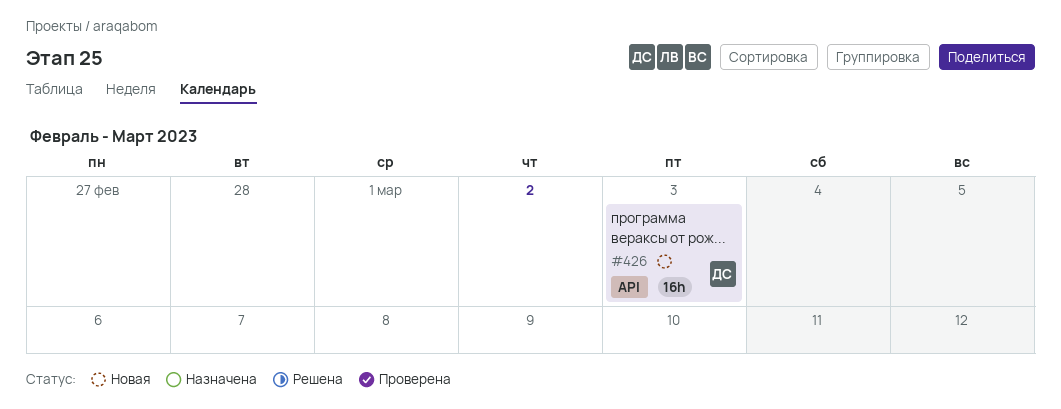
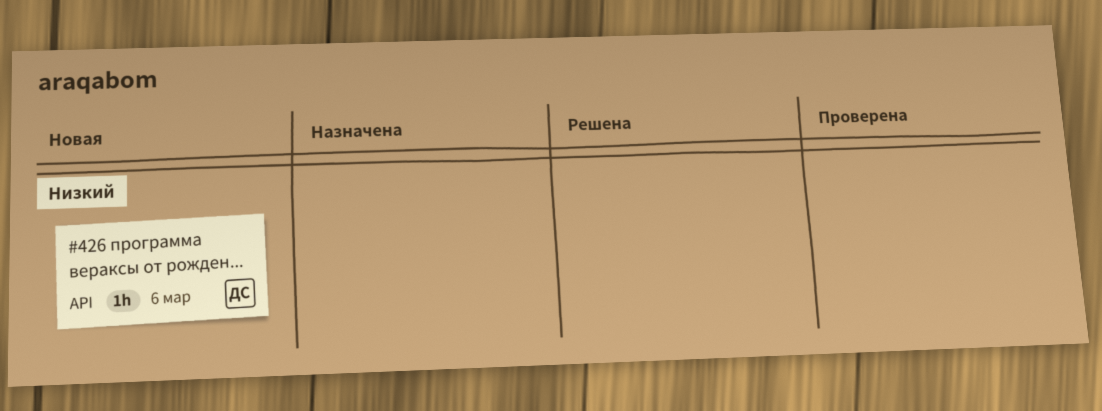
#426, estimate: 16h -> 1h
#426, due: Mar 3 -> Mar 6

